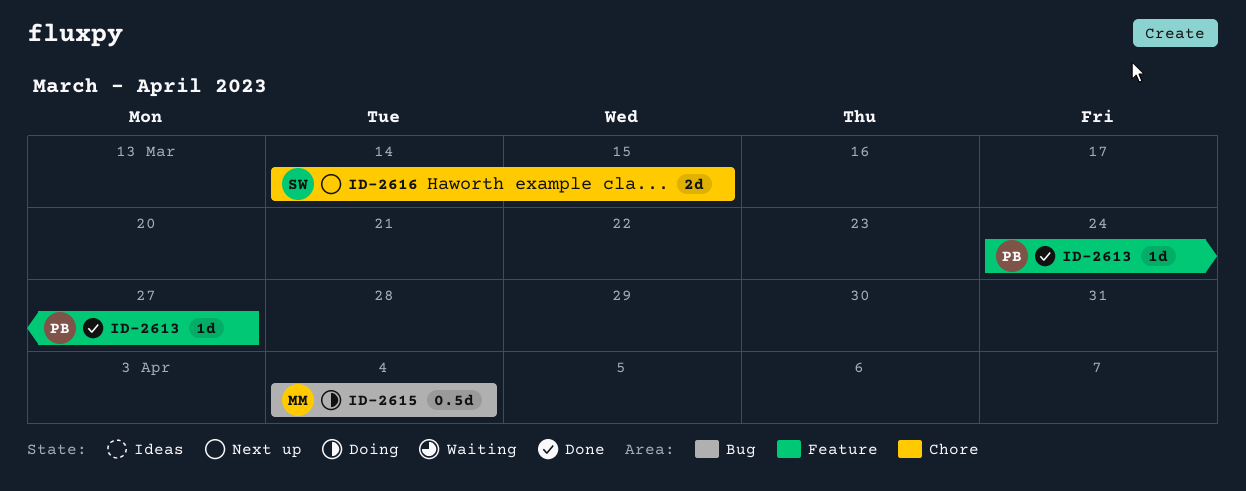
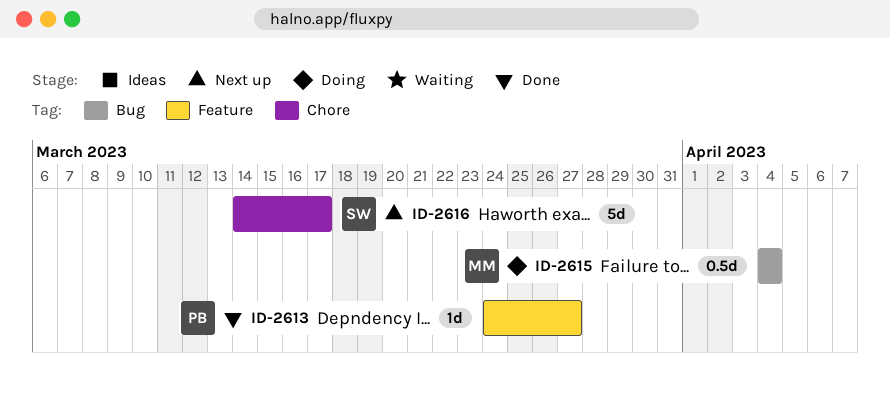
ID-2616, estimate: 2d -> 5d
ID-2616, due: Mar 15 -> Mar 17

